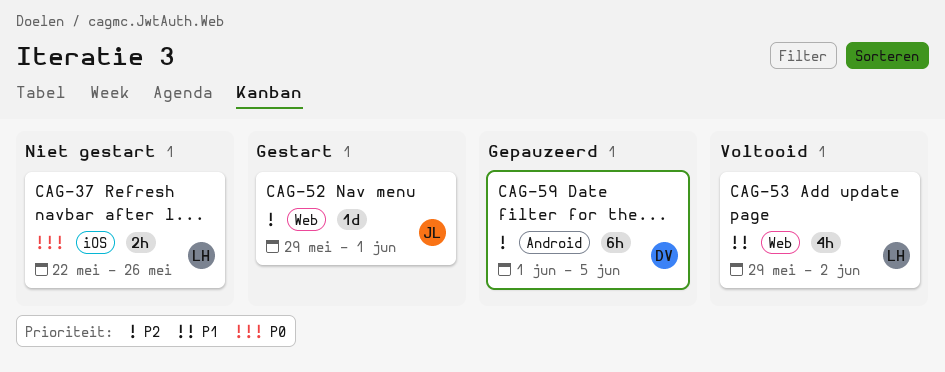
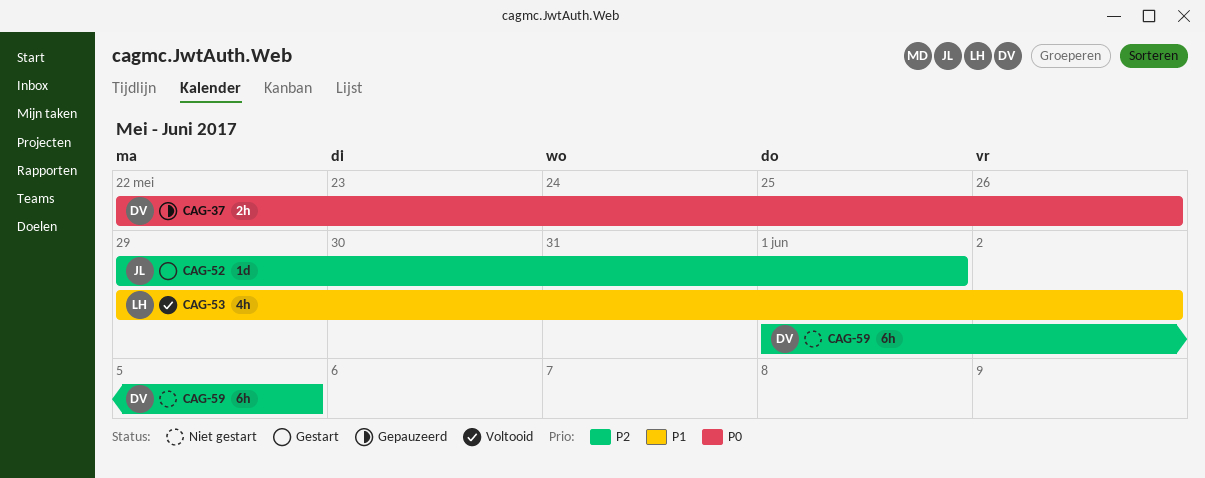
CAG-37, status: Niet gestart -> Gepauzeerd
CAG-37, owner: LH -> DV
CAG-59, status: Gepauzeerd -> Niet gestart

